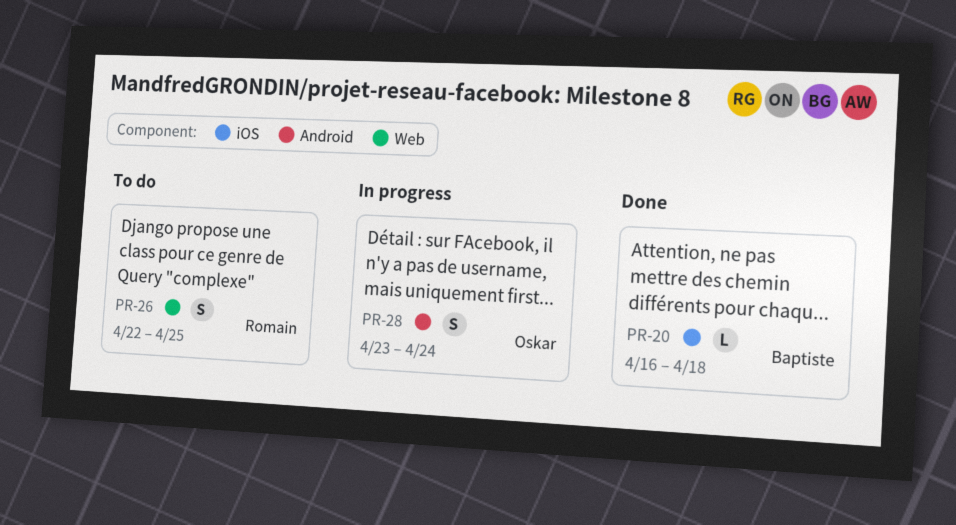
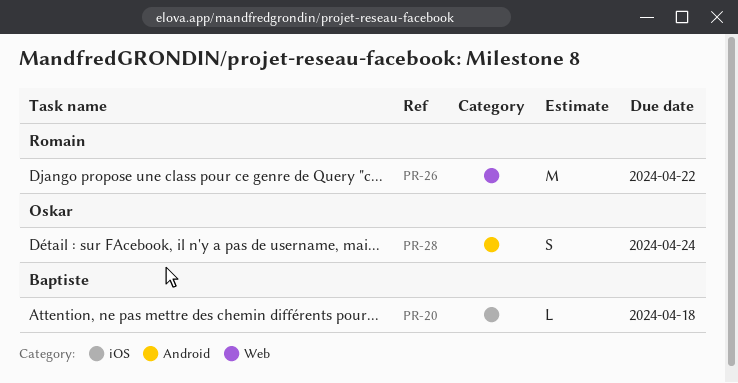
PR-26, estimate: S -> M
PR-26, due: Apr 25 -> Apr 22

